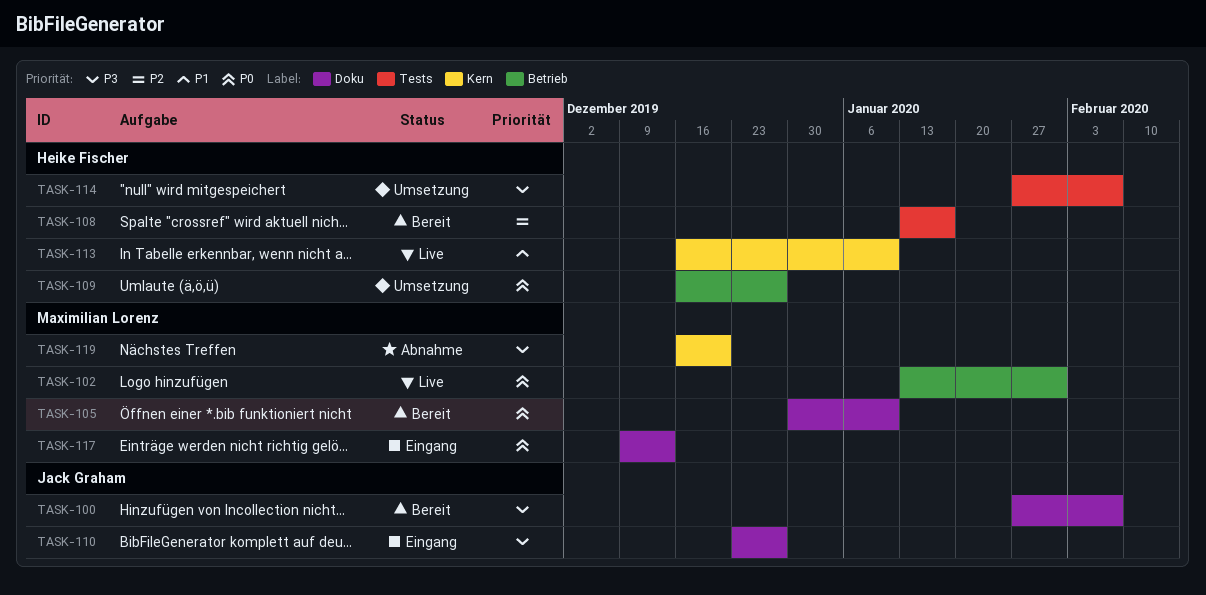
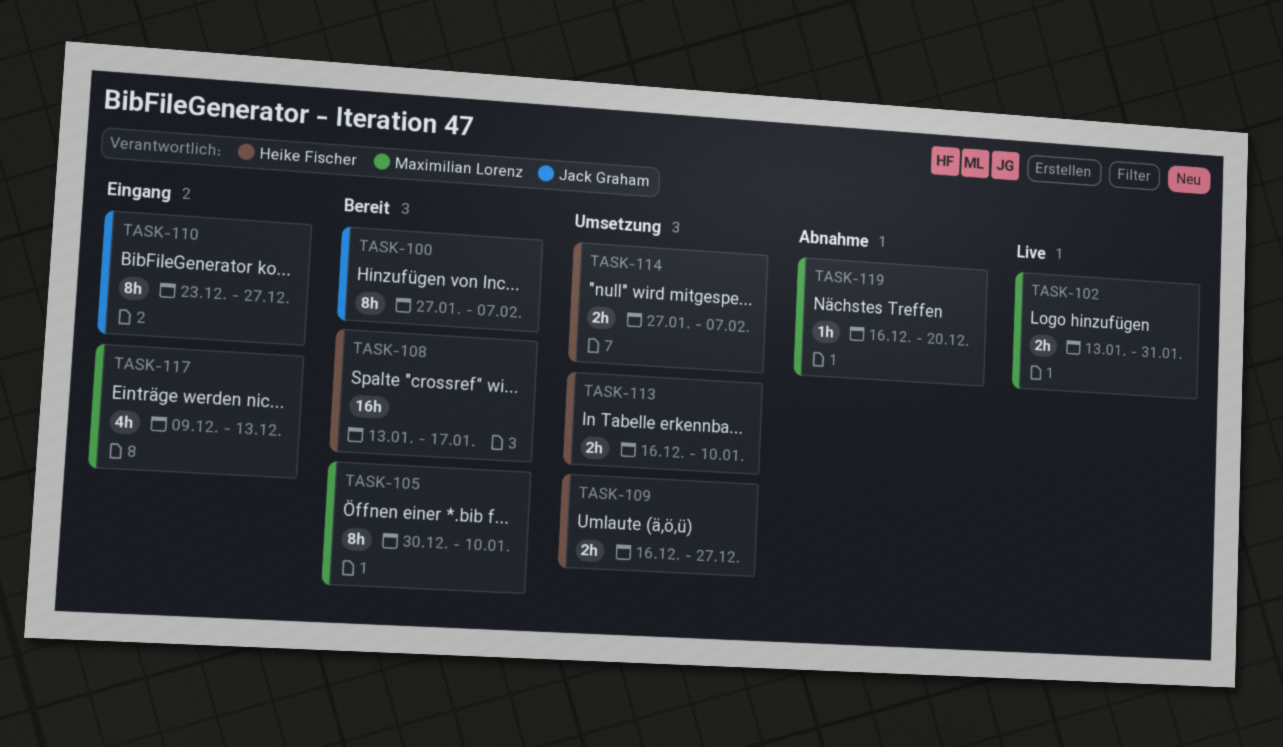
TASK-113, status: Live -> Umsetzung

